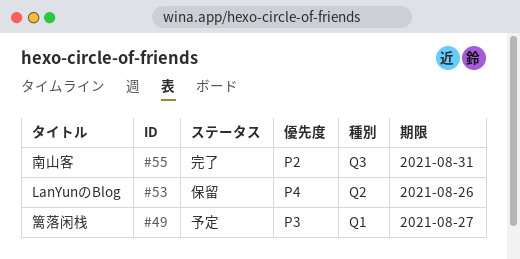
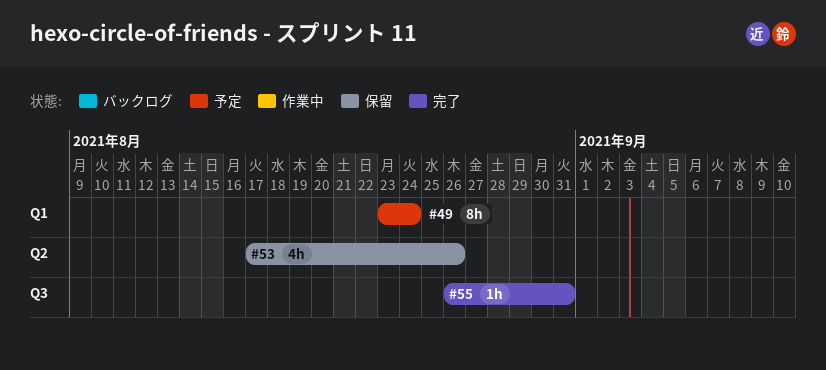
#49, due: Aug 27 -> Aug 24

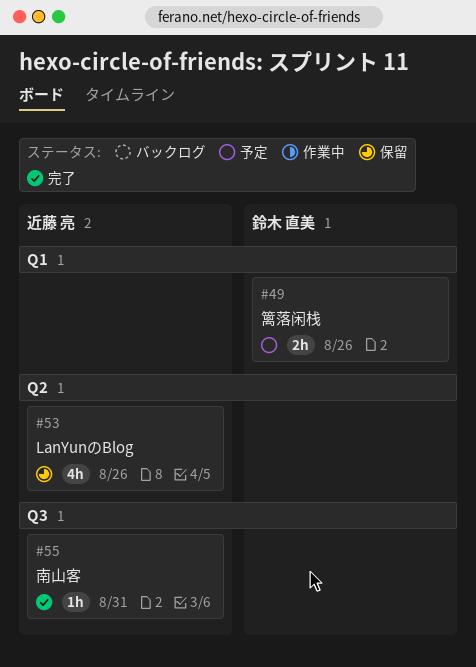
#49, estimate: 8h -> 2h
#49, due: Aug 24 -> Aug 26

